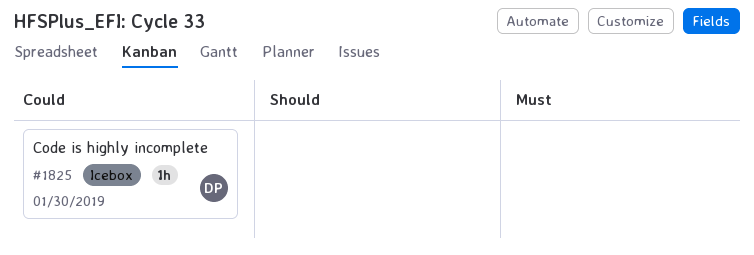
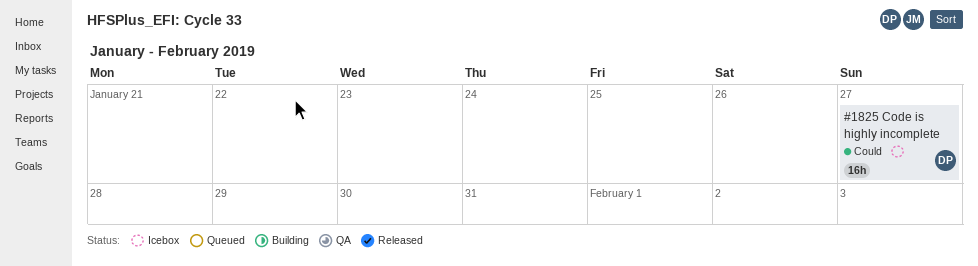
#1825, estimate: 1h -> 16h
#1825, due: Jan 30 -> Jan 27

